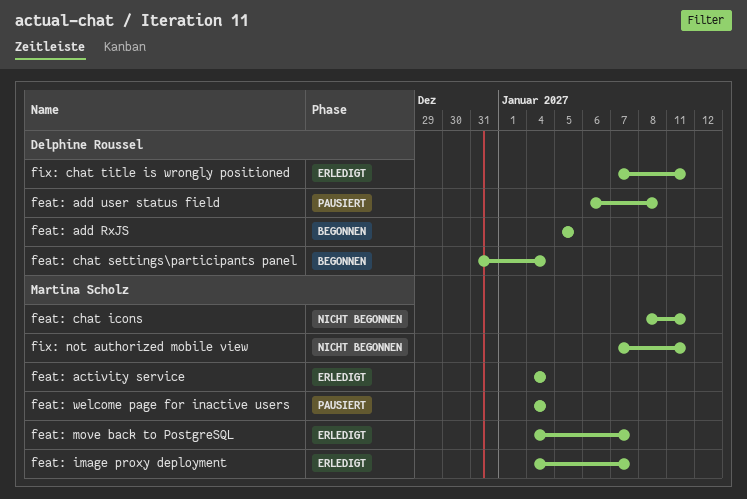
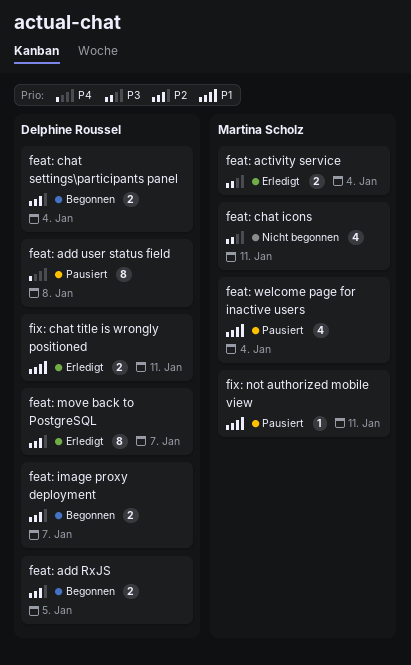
feat: image proxy deployment, status: Erledigt -> Begonnen
feat: image proxy deployment, owner: Martina Scholz -> Delphine Roussel
feat: move back to PostgreSQL, owner: Martina Scholz -> Delphine Roussel
fix: not authorized mobile view, status: Nicht begonnen -> Pausiert

